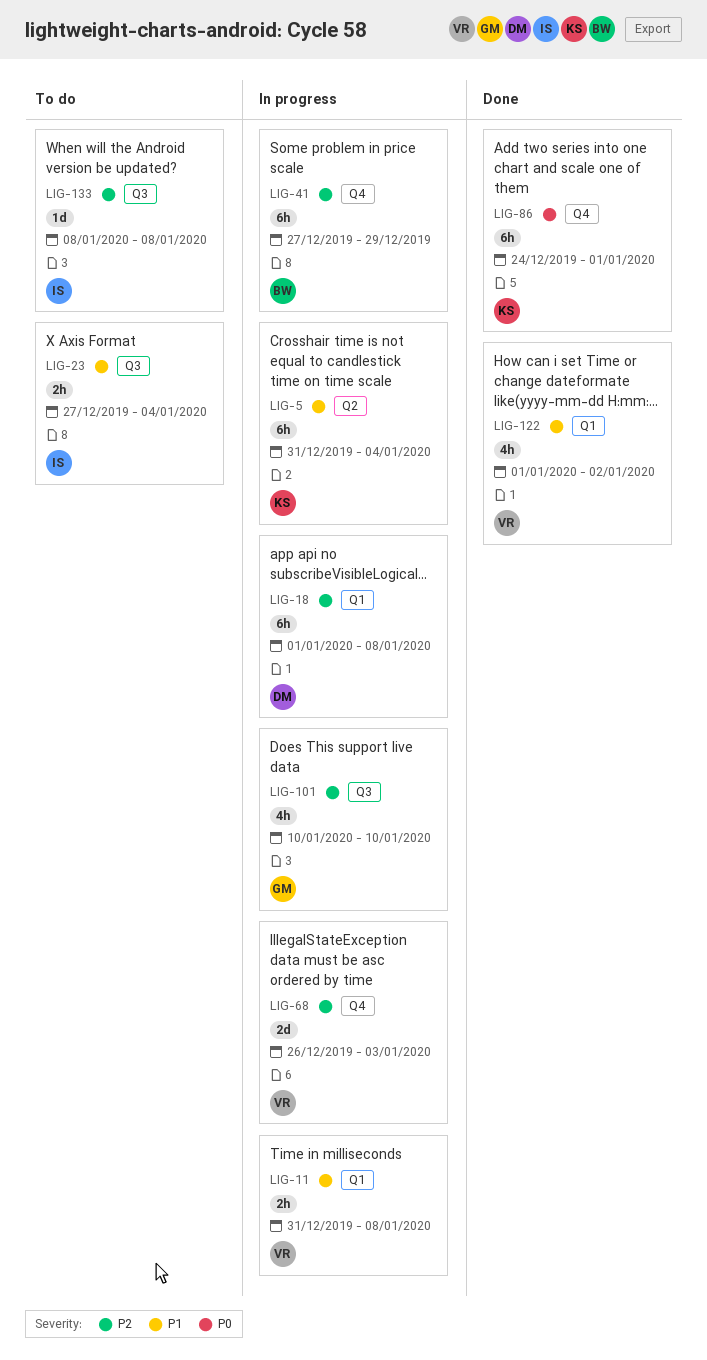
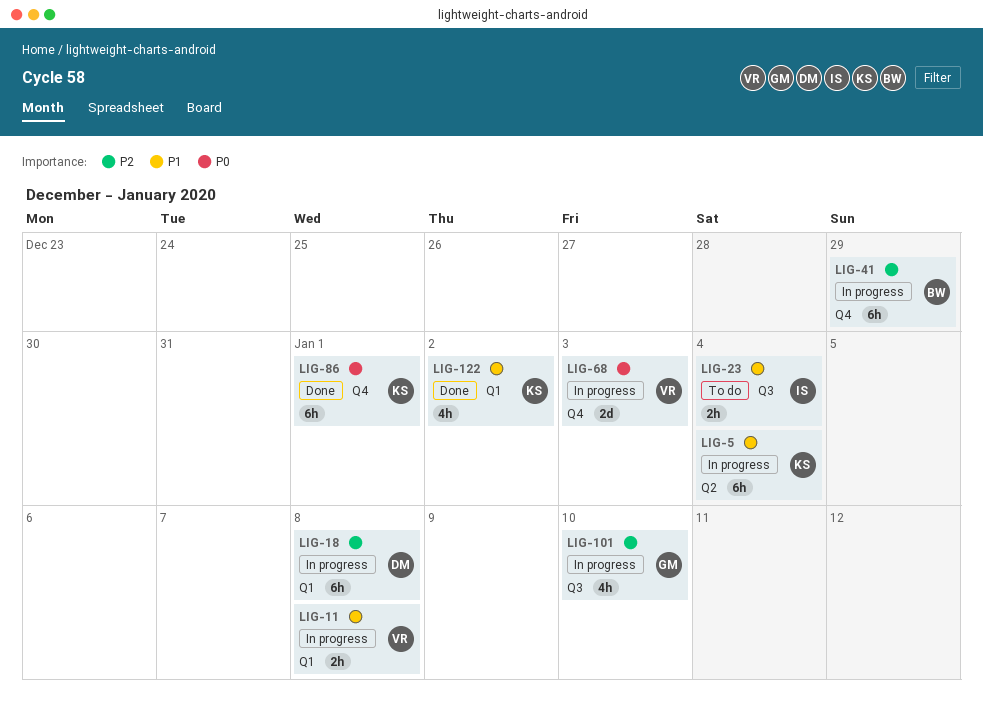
LIG-68, priority: P2 -> P0
LIG-122, owner: VR -> KS
LIG-133: present -> none

